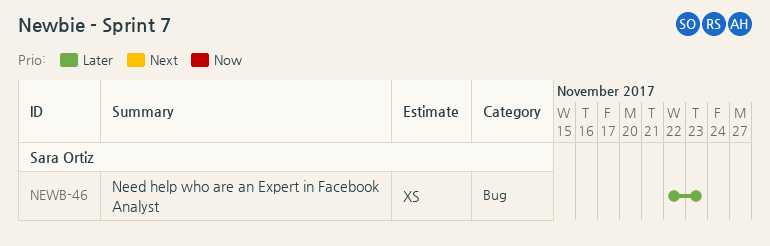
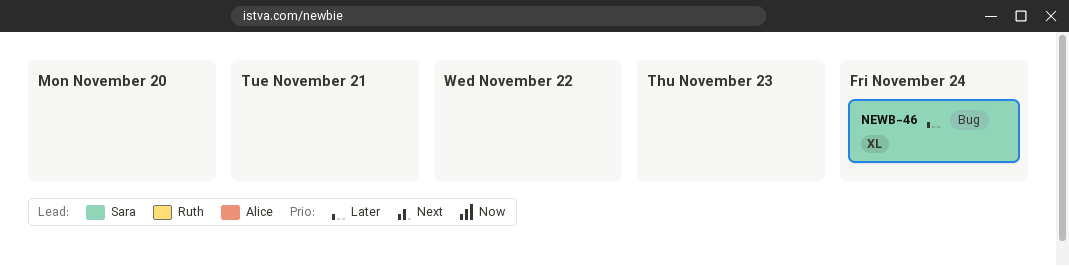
NEWB-46, estimate: XS -> XL
NEWB-46, due: Nov 23 -> Nov 24

